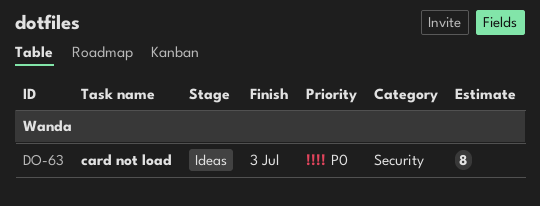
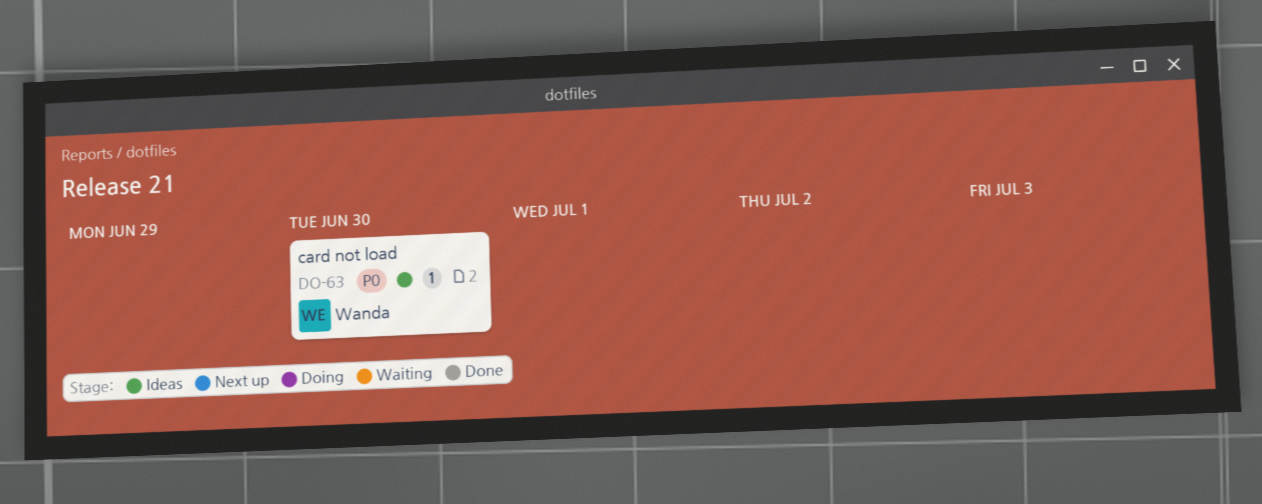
DO-63, estimate: 8 -> 1
DO-63, due: Jul 3 -> Jun 30

